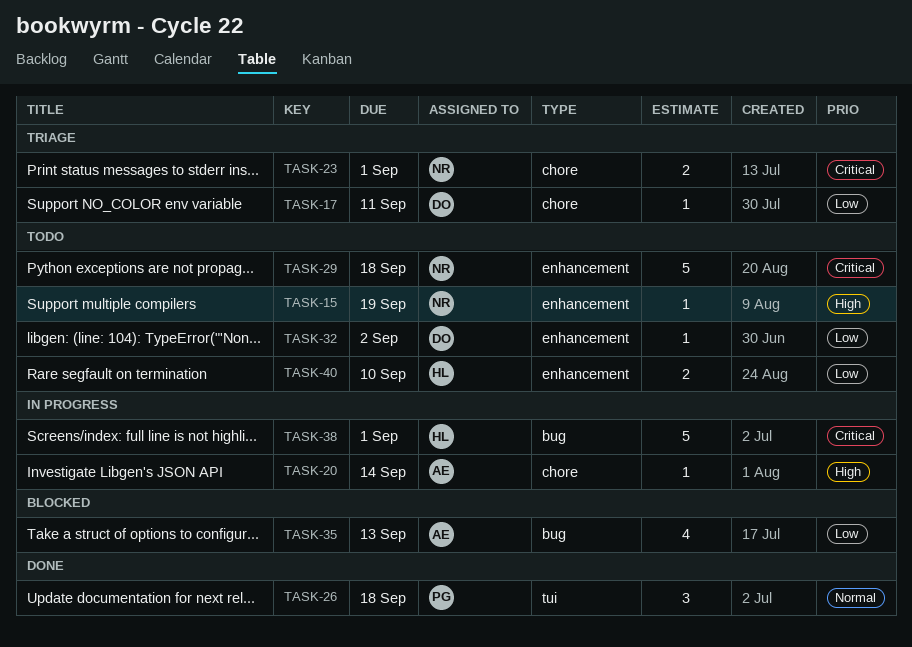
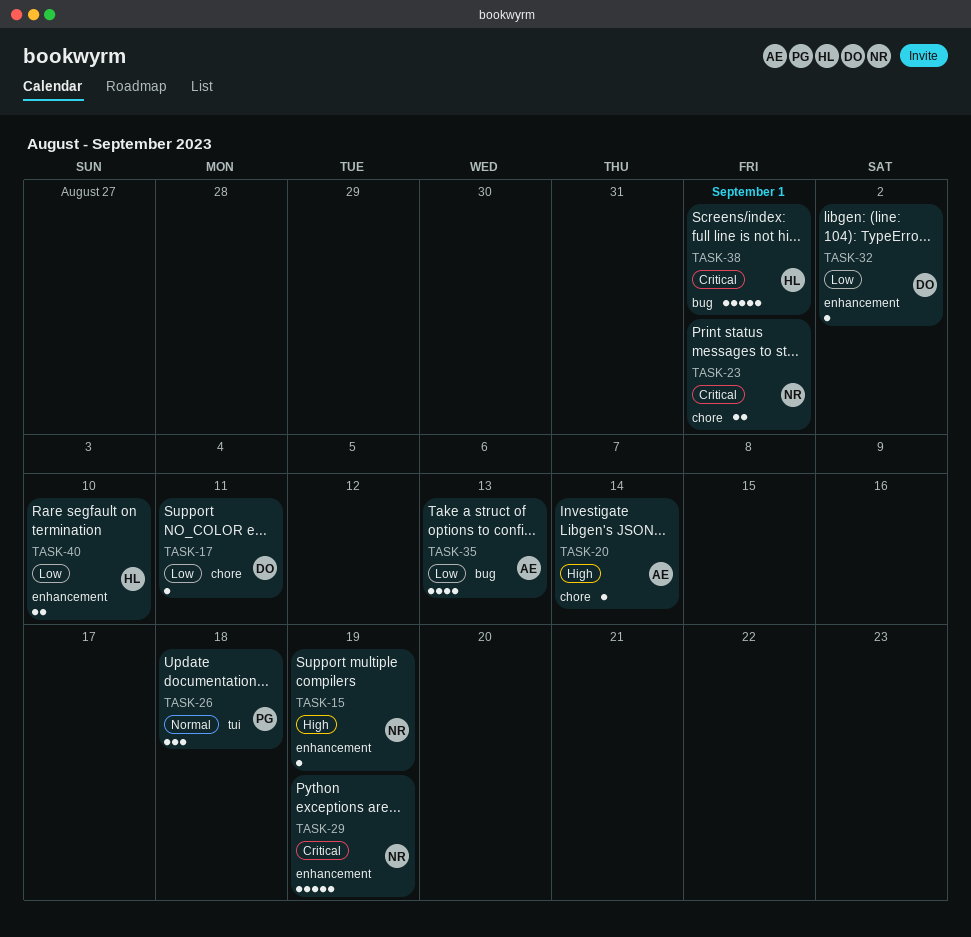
TASK-29, due: Sep 18 -> Sep 19

